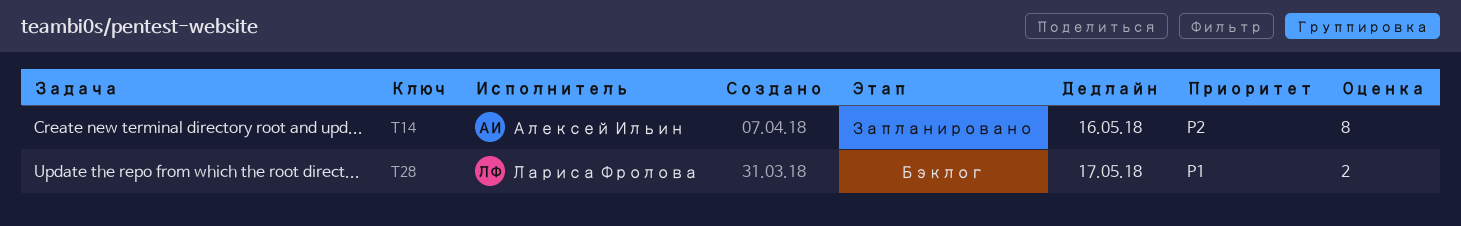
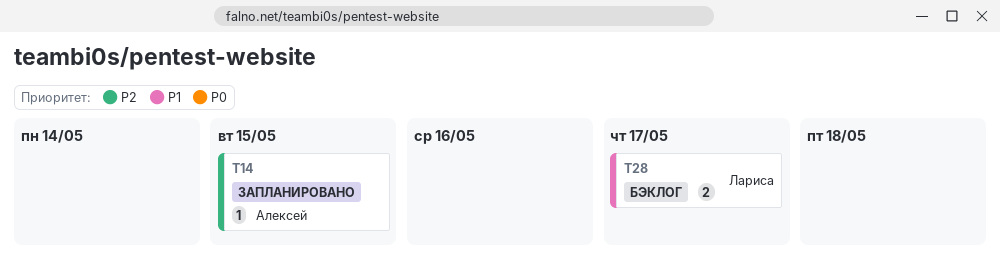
T14, estimate: 8 -> 1
T14, due: May 16 -> May 15

